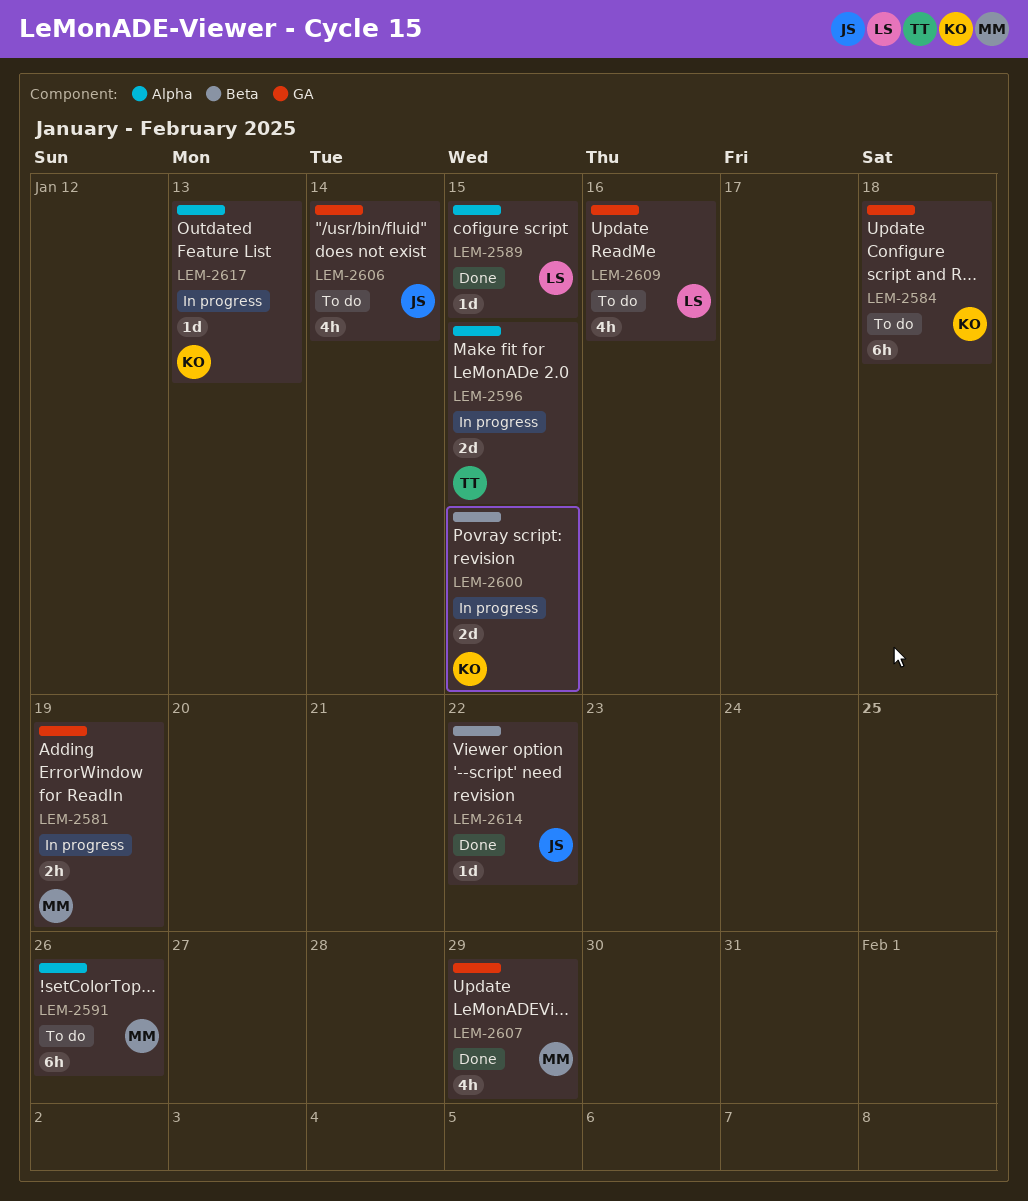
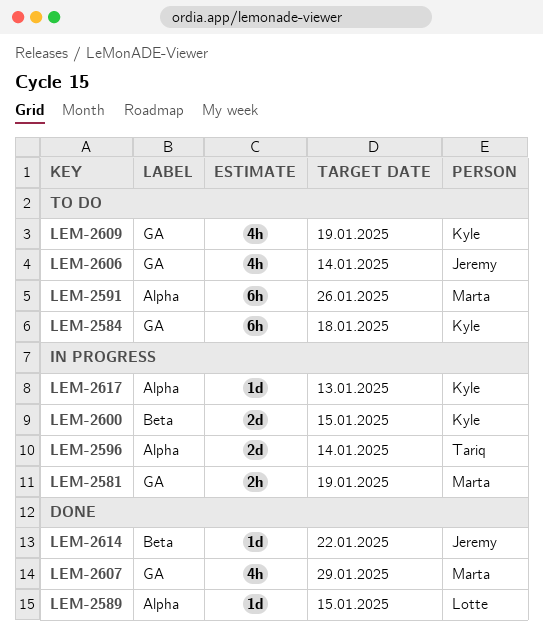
LEM-2596, due: Jan 15 -> Jan 14
LEM-2609, owner: Lotte -> Kyle
LEM-2609, due: Jan 16 -> Jan 19

